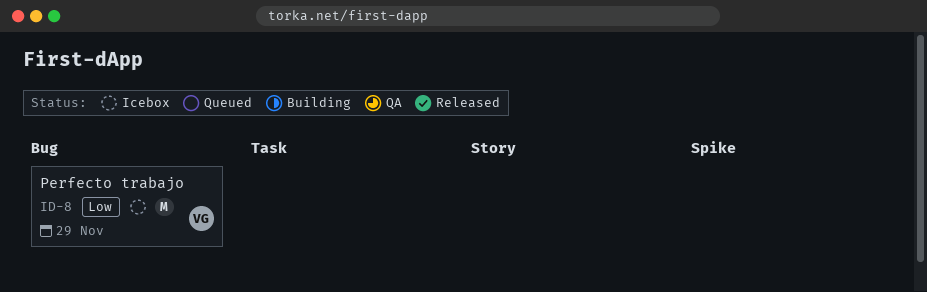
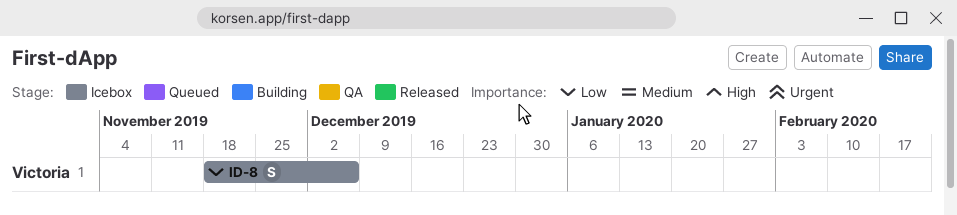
ID-8, estimate: M -> S
ID-8, due: Nov 29 -> Dec 6

